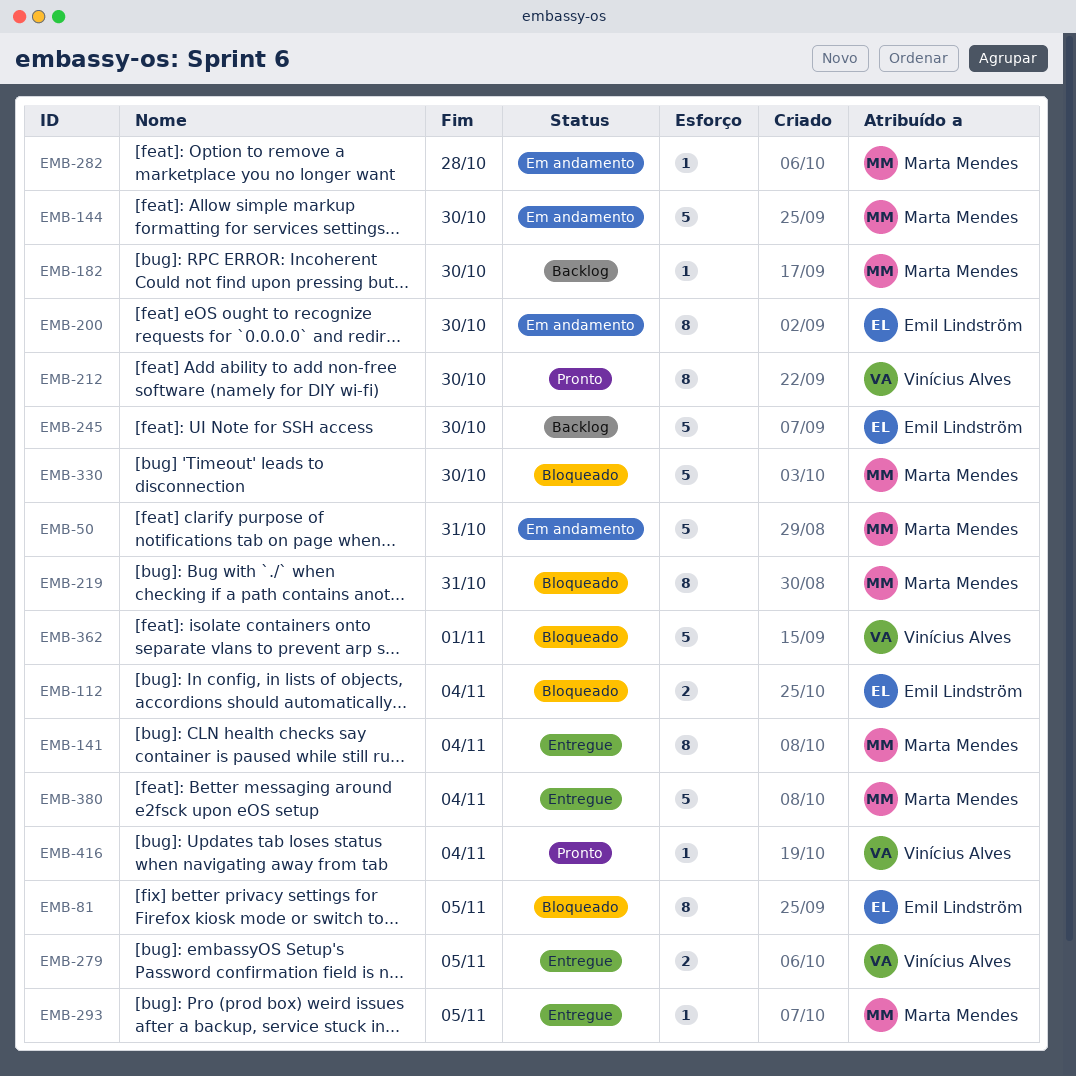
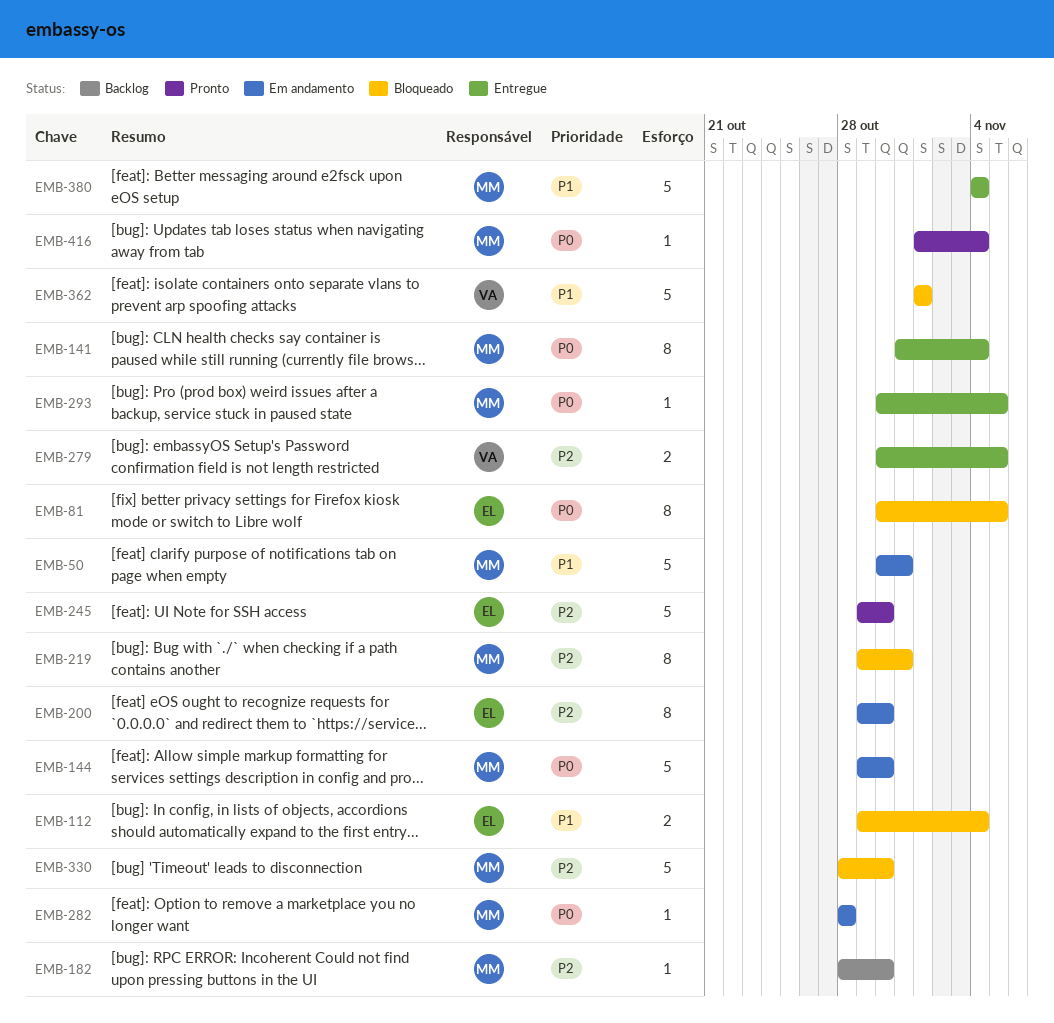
EMB-212: present -> none
EMB-245, status: Backlog -> Pronto
EMB-416, owner: Vinícius Alves -> Marta Mendes

